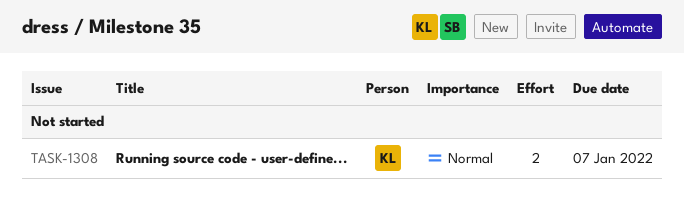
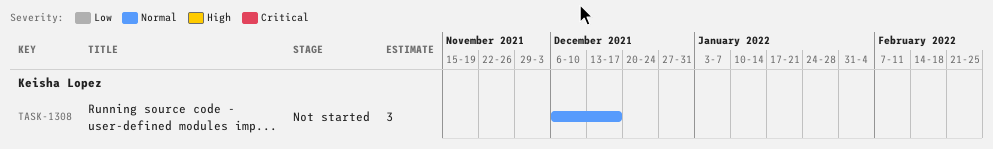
TASK-1308, estimate: 2 -> 3
TASK-1308, due: Jan 7 -> Dec 17

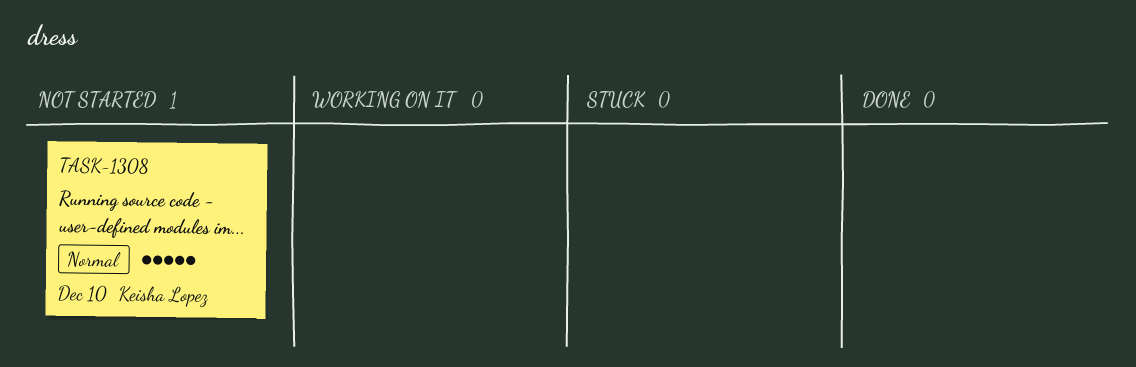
TASK-1308, estimate: 3 -> 5
TASK-1308, due: Dec 17 -> Dec 10

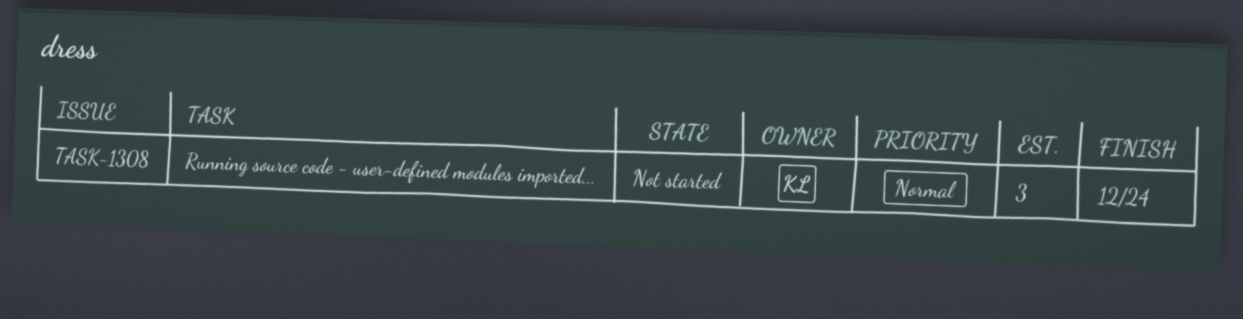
TASK-1308, estimate: 5 -> 3
TASK-1308, due: Dec 10 -> Dec 24

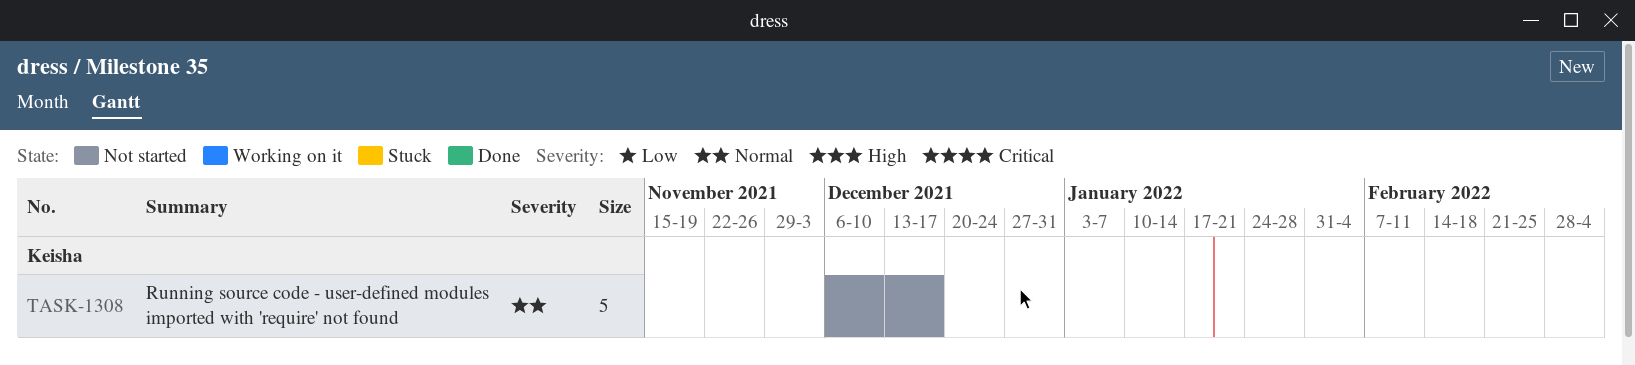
TASK-1308, estimate: 3 -> 5
TASK-1308, due: Dec 24 -> Dec 17

